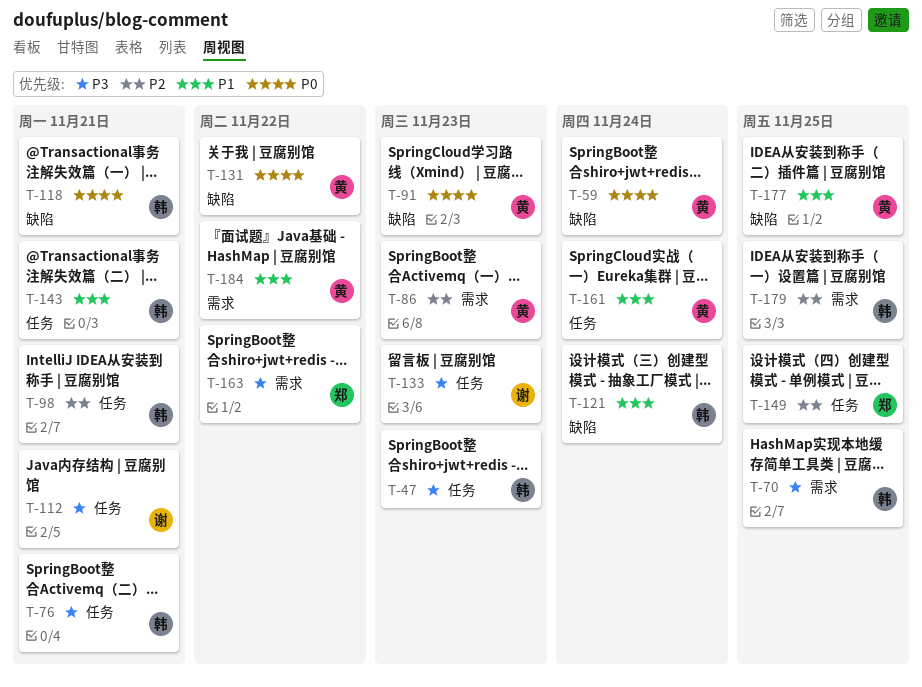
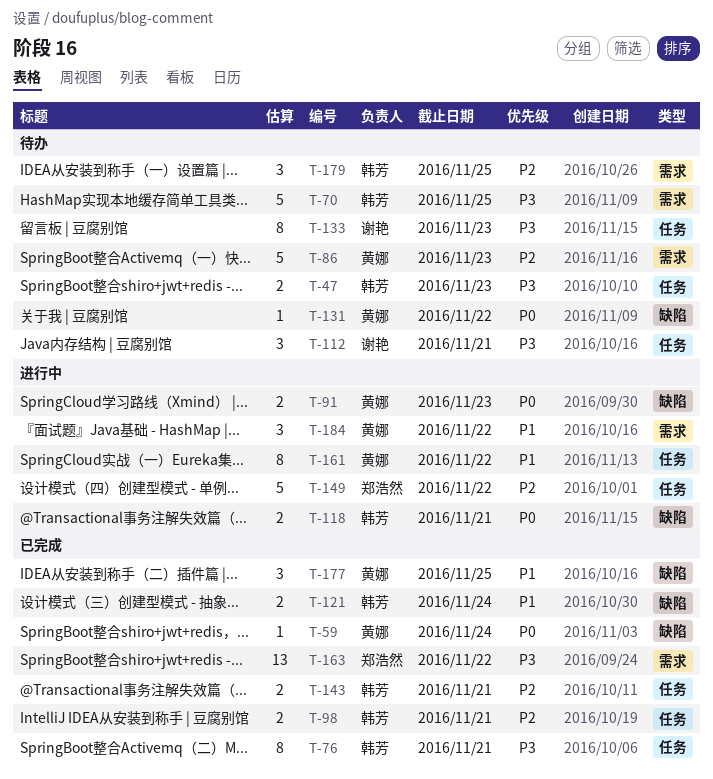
T-143, priority: P1 -> P2
T-149, due: Nov 25 -> Nov 22
T-161, due: Nov 24 -> Nov 22

